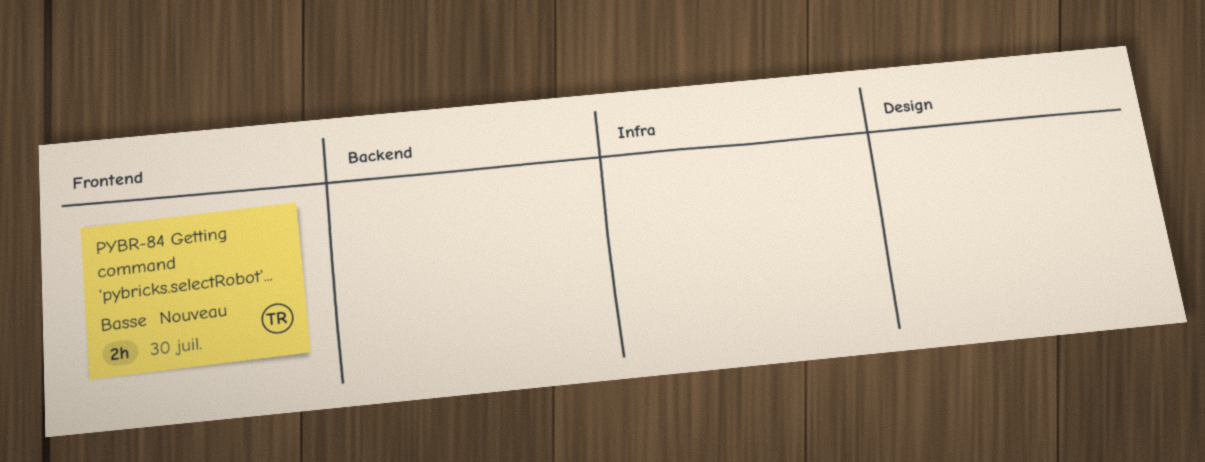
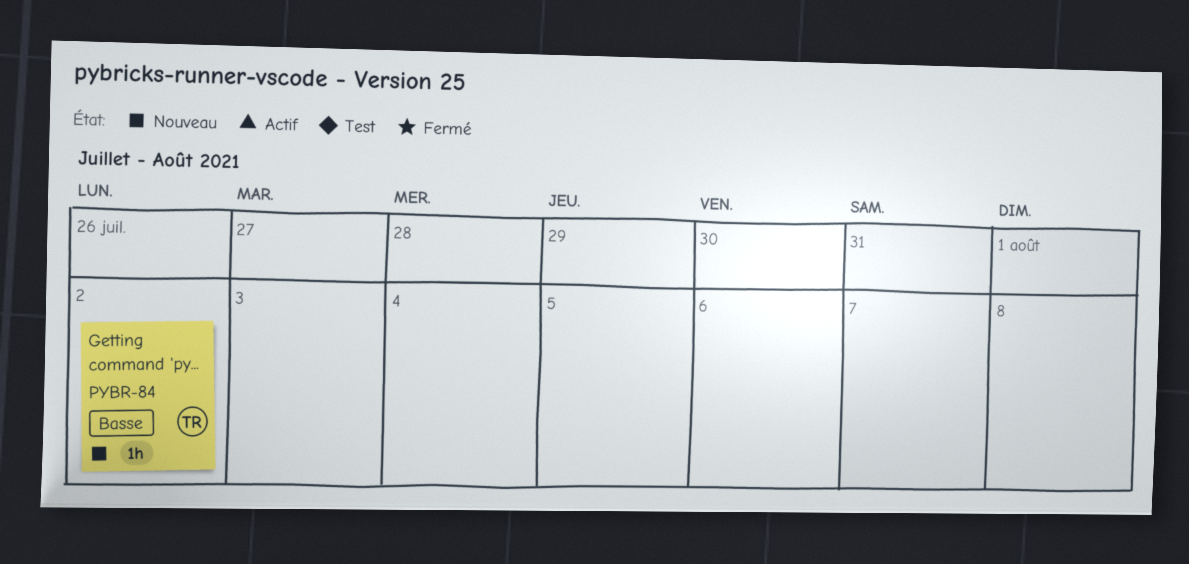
PYBR-84, estimate: 2h -> 1h
PYBR-84, due: Jul 30 -> Aug 2

